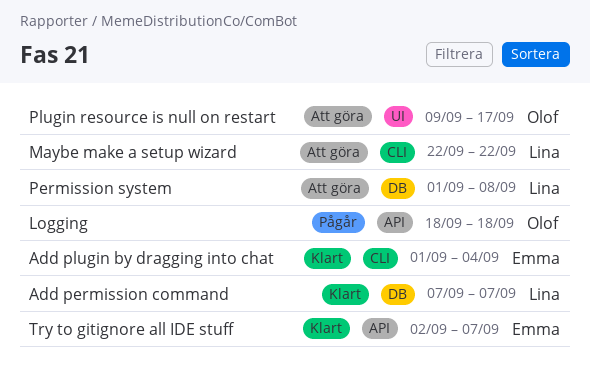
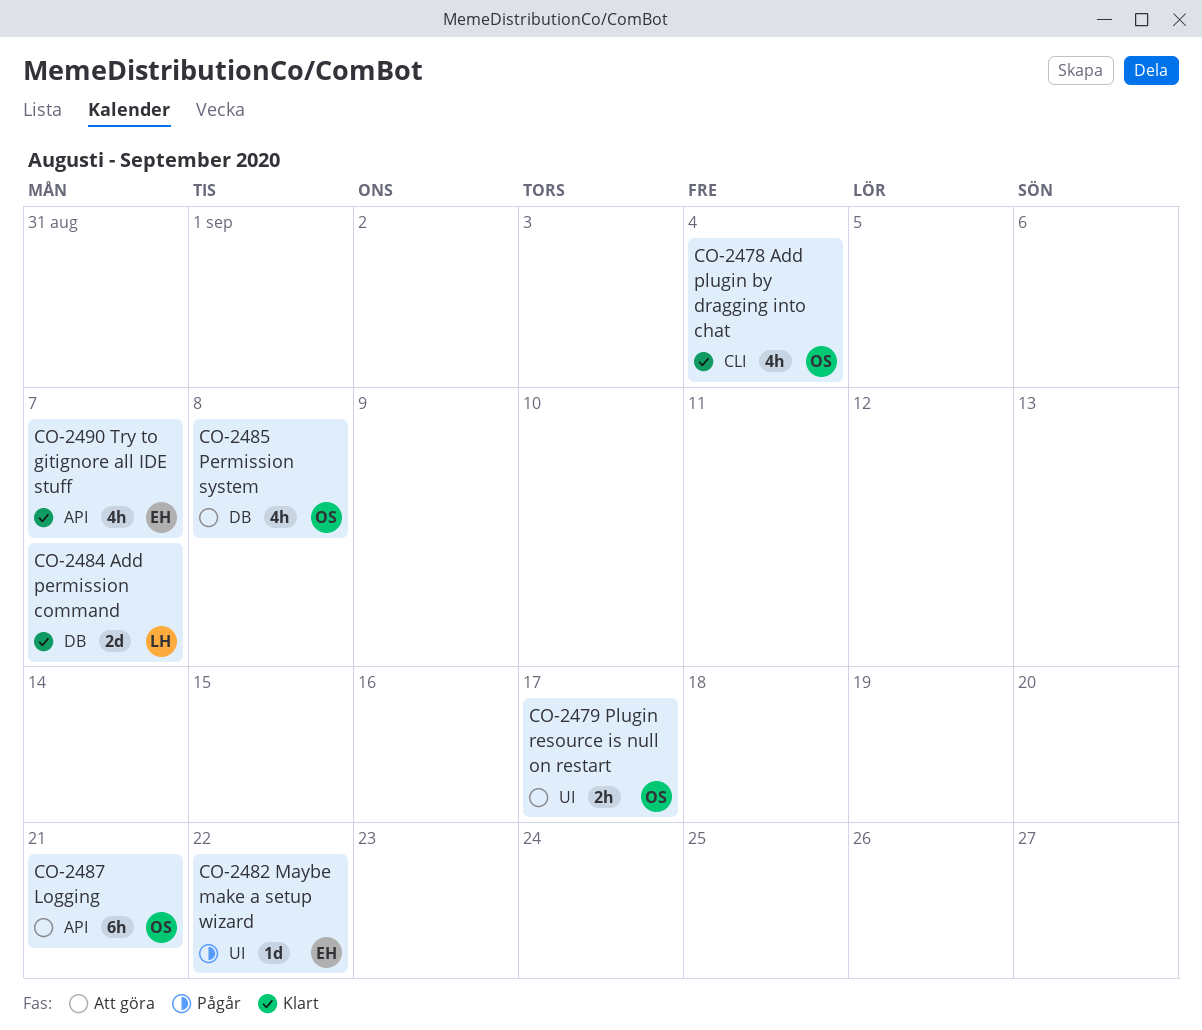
Add plugin by dragging into chat, owner: Emma -> Olof
Logging, status: Pågår -> Att göra
Logging, due: Sep 18 -> Sep 21
Maybe make a setup wizard, status: Att göra -> Pågår
Maybe make a setup wizard, owner: Lina -> Emma
Maybe make a setup wizard, label: CLI -> UI
Permission system, owner: Lina -> Olof

